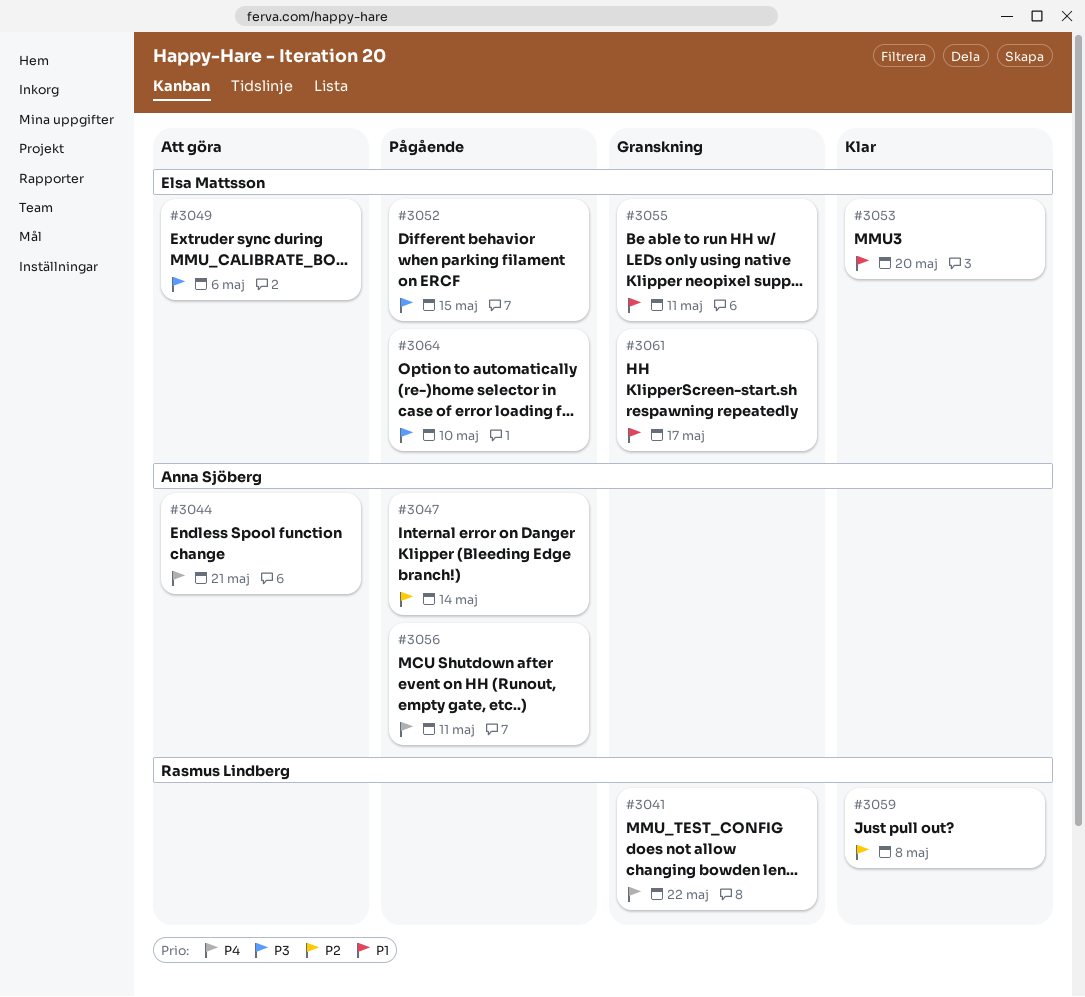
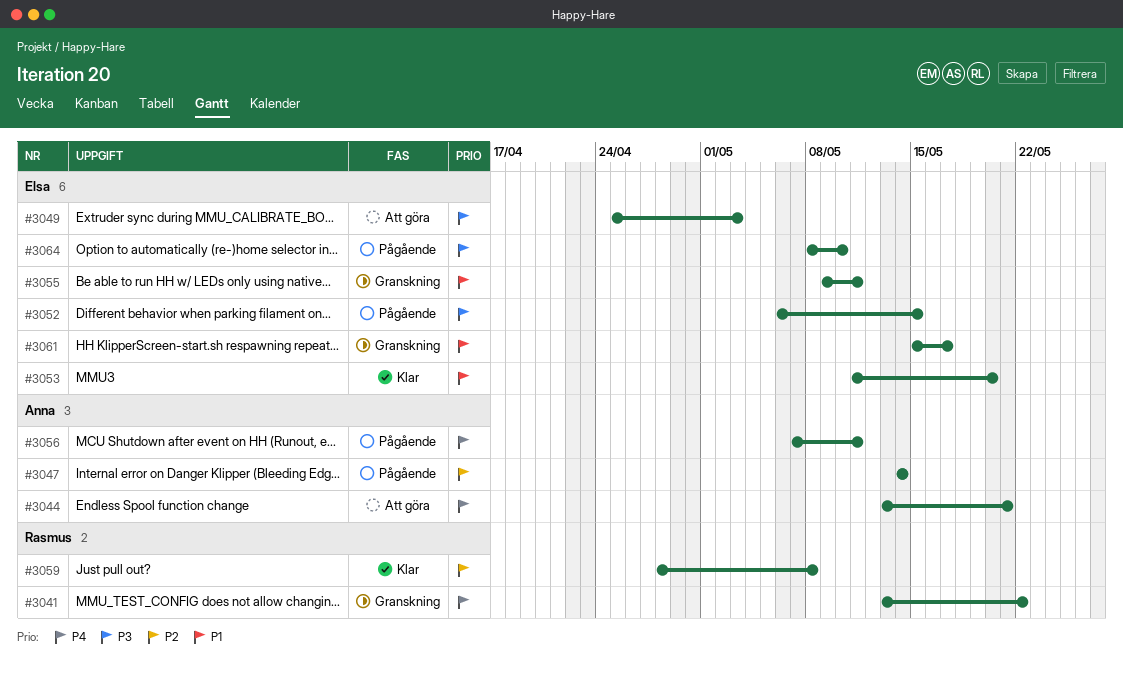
#3049, due: May 6 -> May 3

